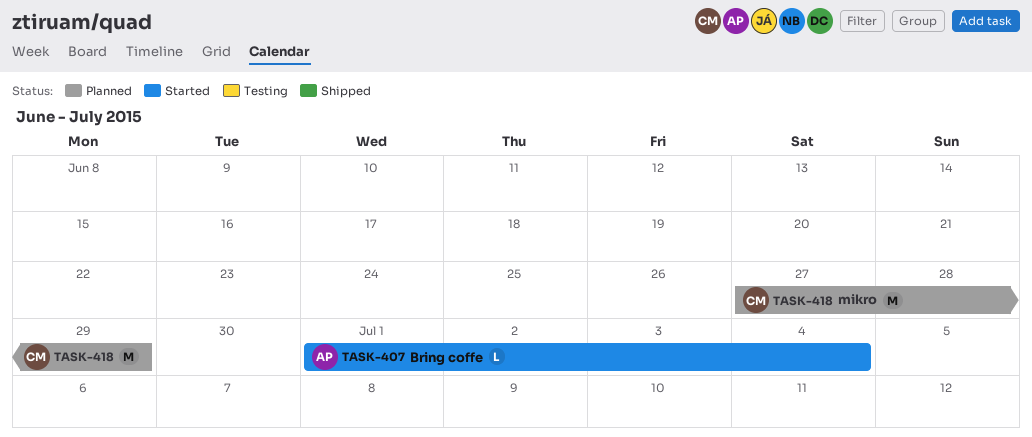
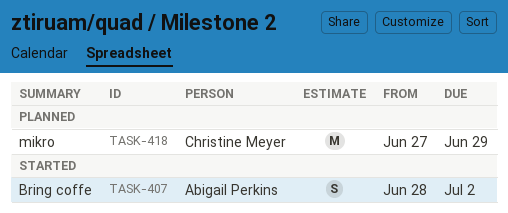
TASK-407, estimate: L -> S
TASK-407, start: Jul 1 -> Jun 28
TASK-407, due: Jul 4 -> Jul 2

